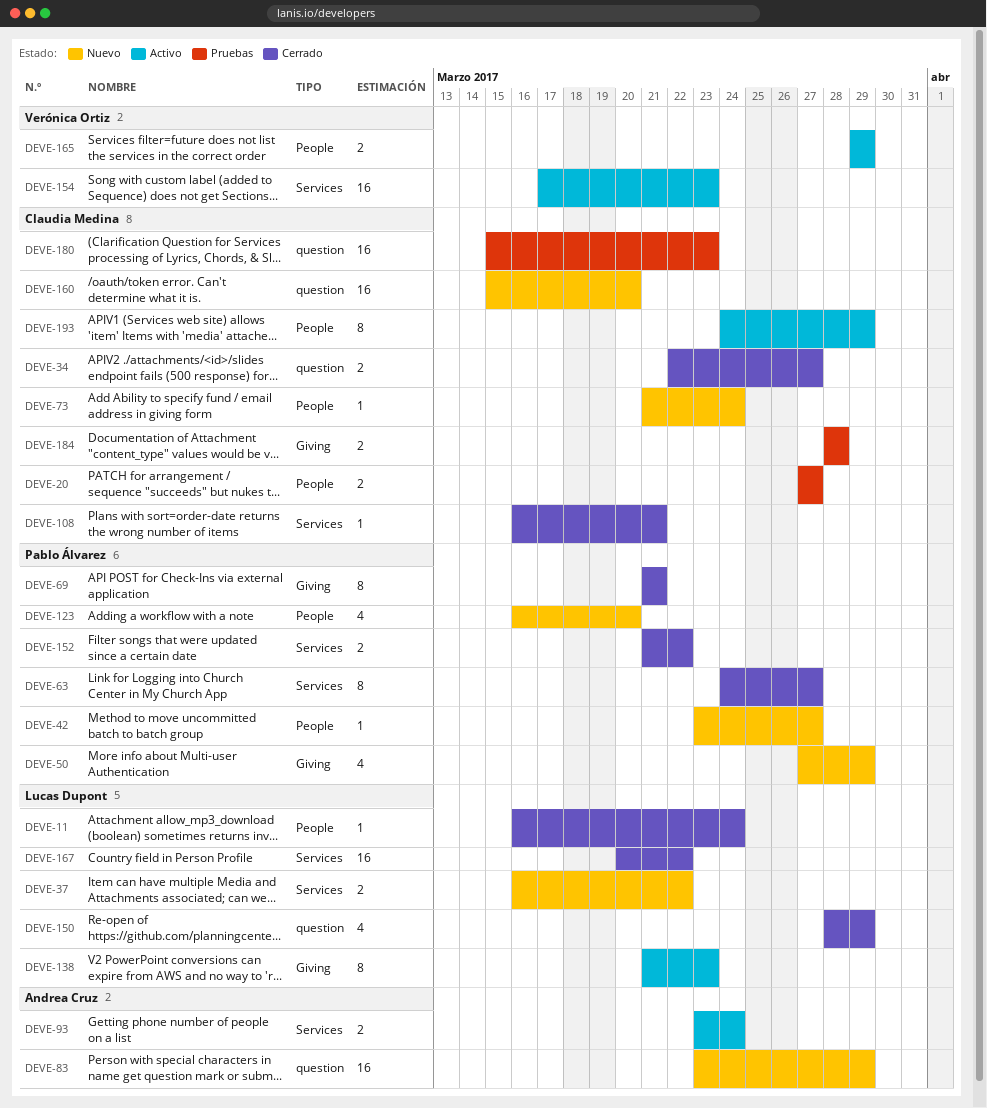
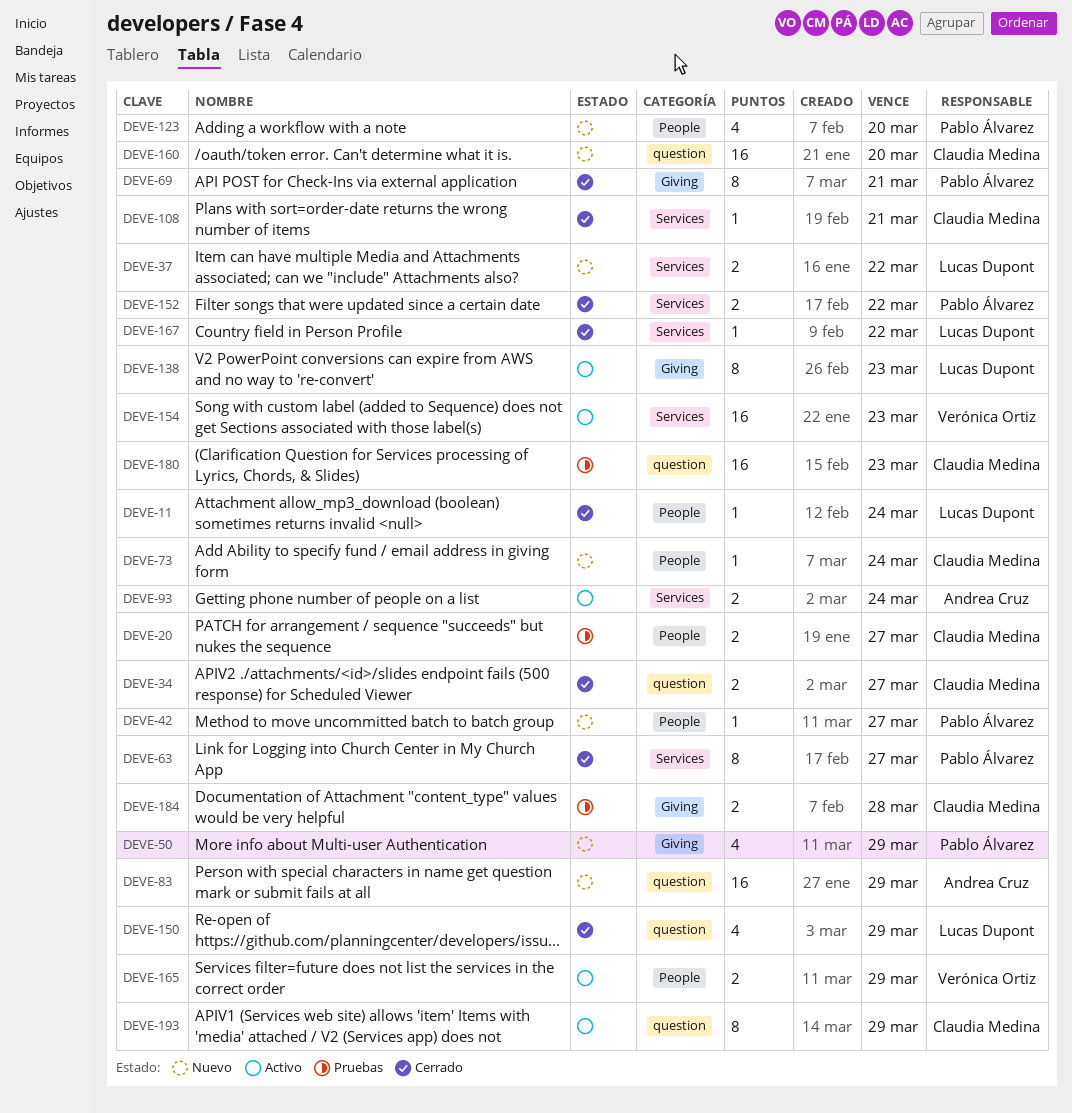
DEVE-167, estimate: 16 -> 1
DEVE-193, label: People -> question

